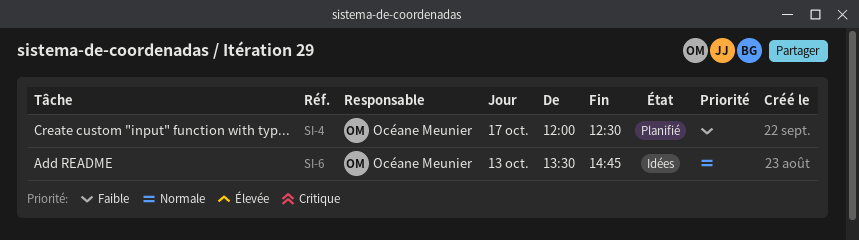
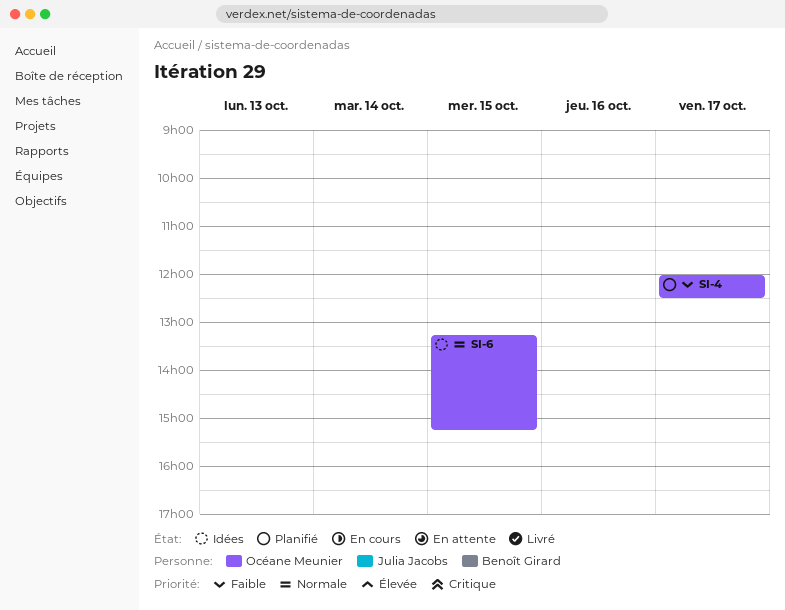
SI-6, day: Oct 13 -> Oct 15
SI-6, begins: 13:30 -> 13:15
SI-6, ends: 14:45 -> 15:15

